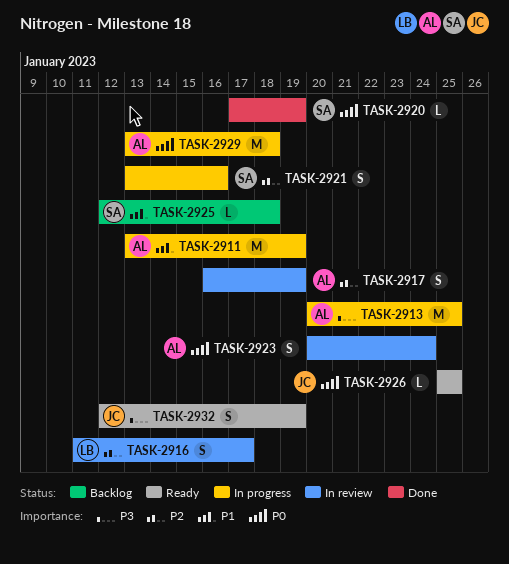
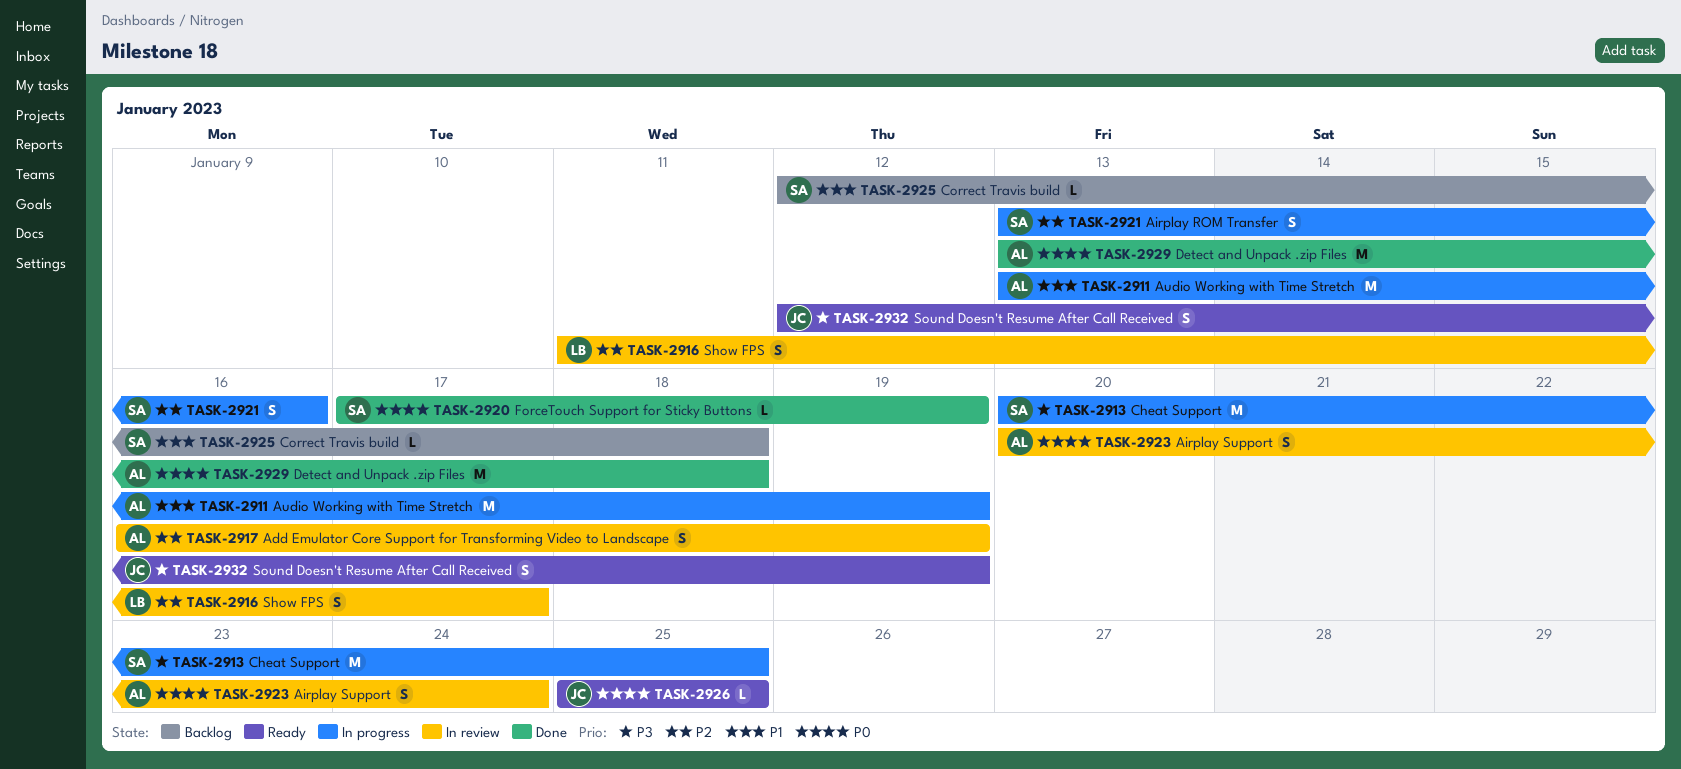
TASK-2913, owner: AL -> SA
TASK-2929, status: In progress -> Done

